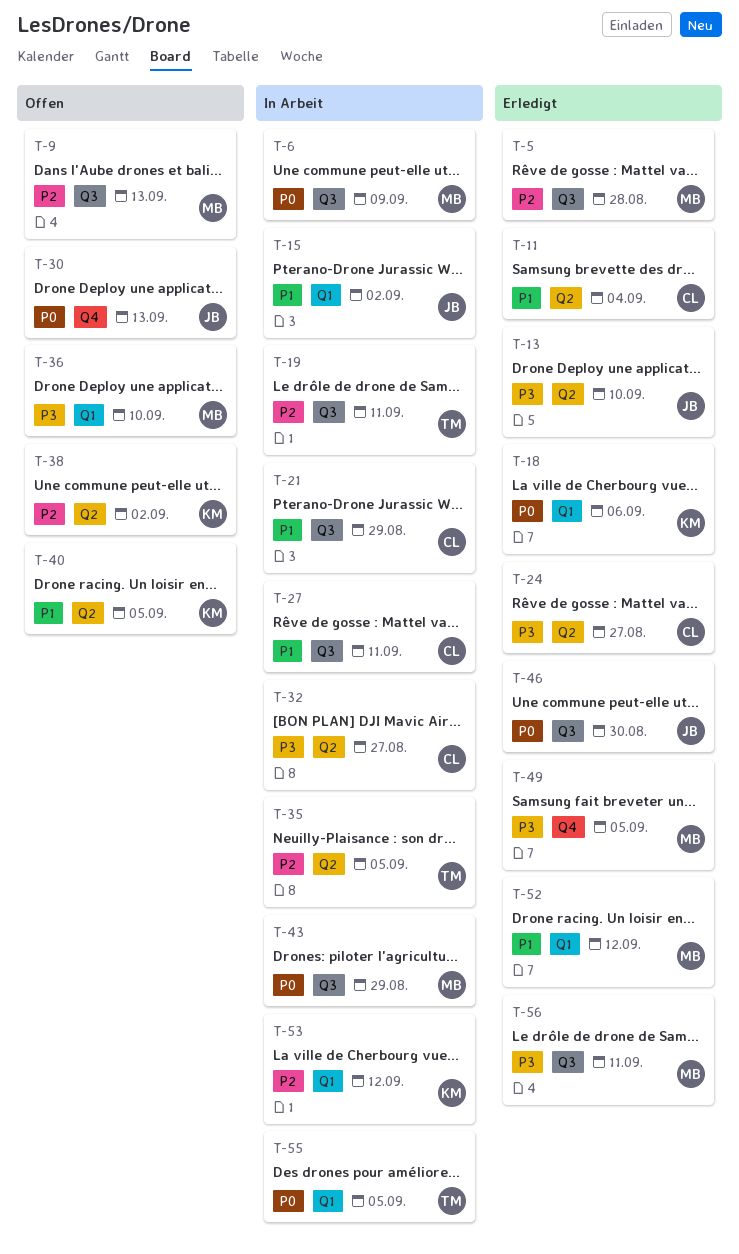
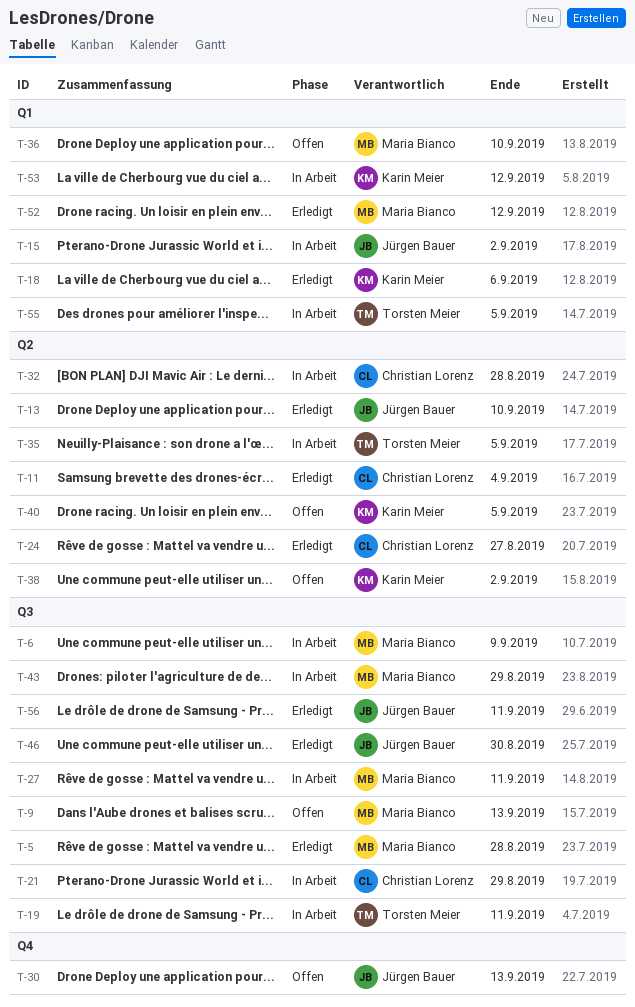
T-27, owner: Christian Lorenz -> Maria Bianco
T-32, due: Aug 27 -> Aug 28
T-49: present -> none
T-56, owner: Maria Bianco -> Jürgen Bauer

